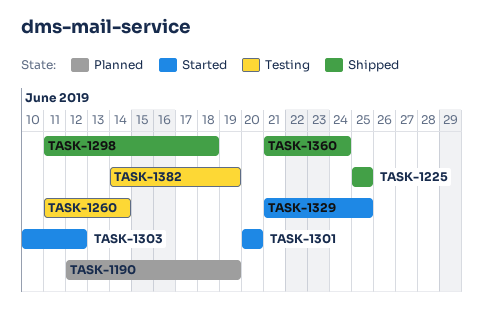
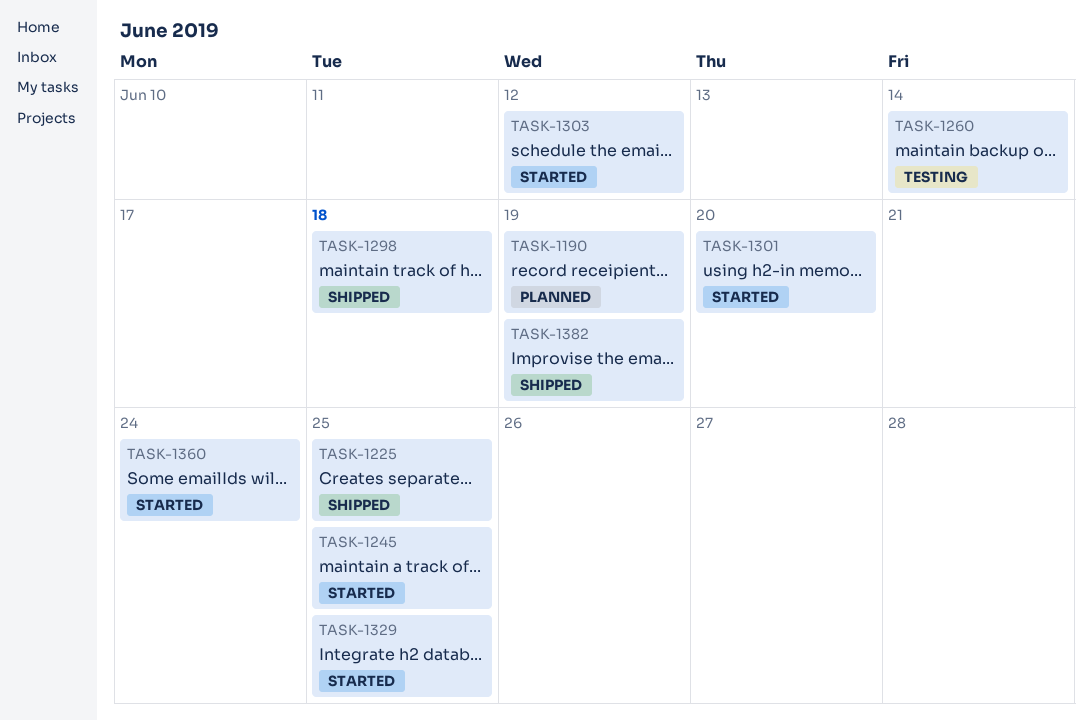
TASK-1245: none -> present
TASK-1360, status: Shipped -> Started
TASK-1382, status: Testing -> Shipped

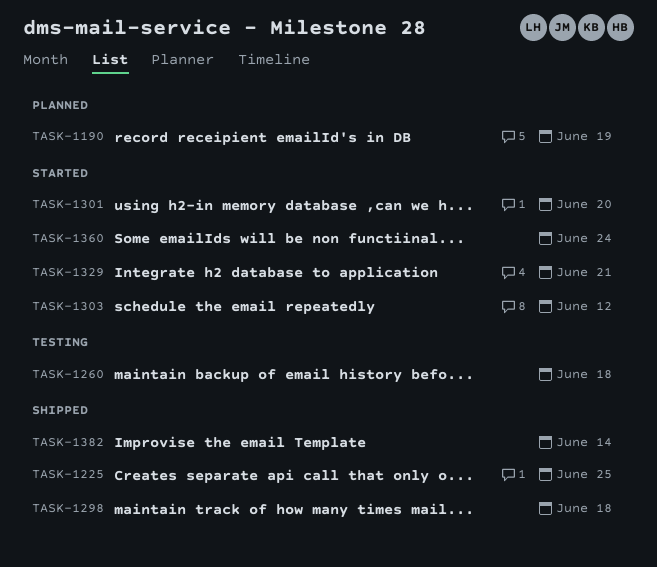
TASK-1245: present -> none
TASK-1260, due: Jun 14 -> Jun 18
TASK-1329, due: Jun 25 -> Jun 21
TASK-1382, due: Jun 19 -> Jun 14

